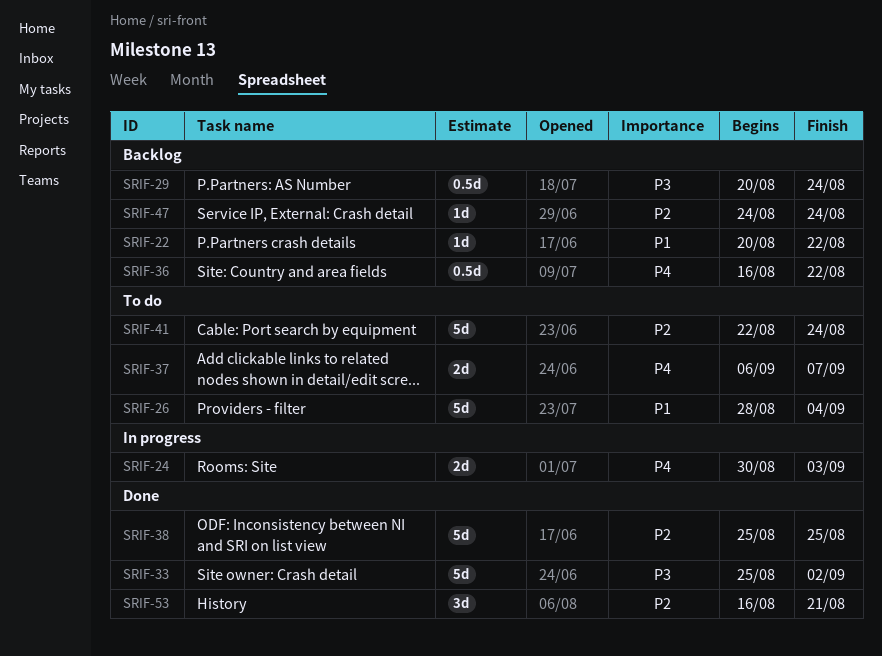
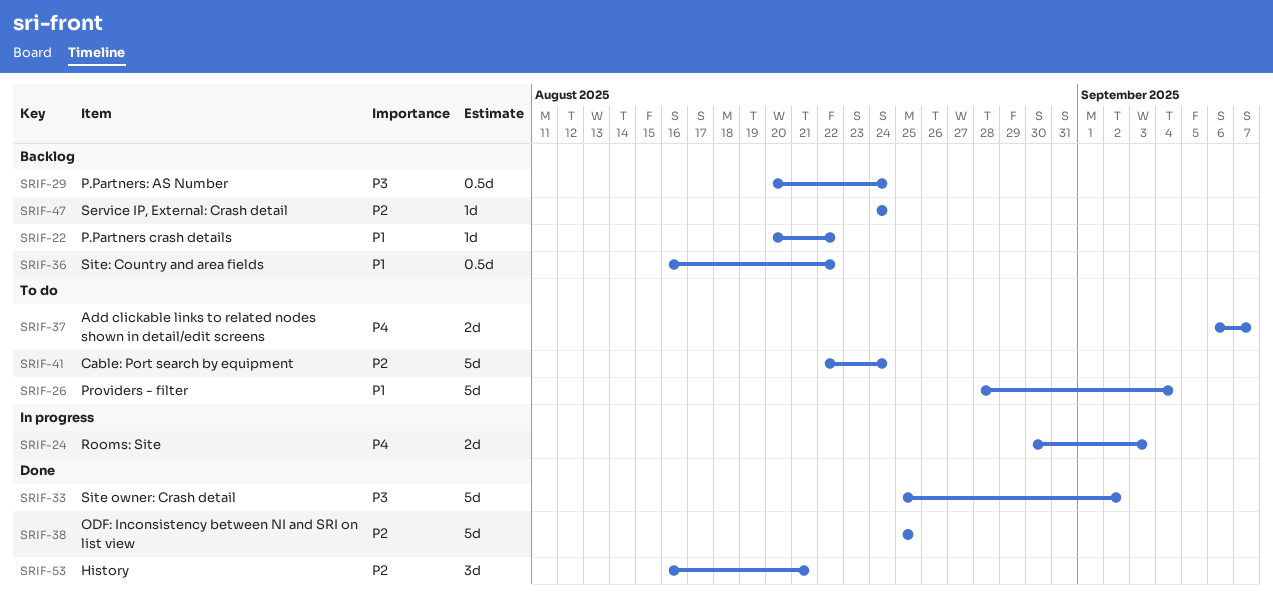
SRIF-36, priority: P4 -> P1

